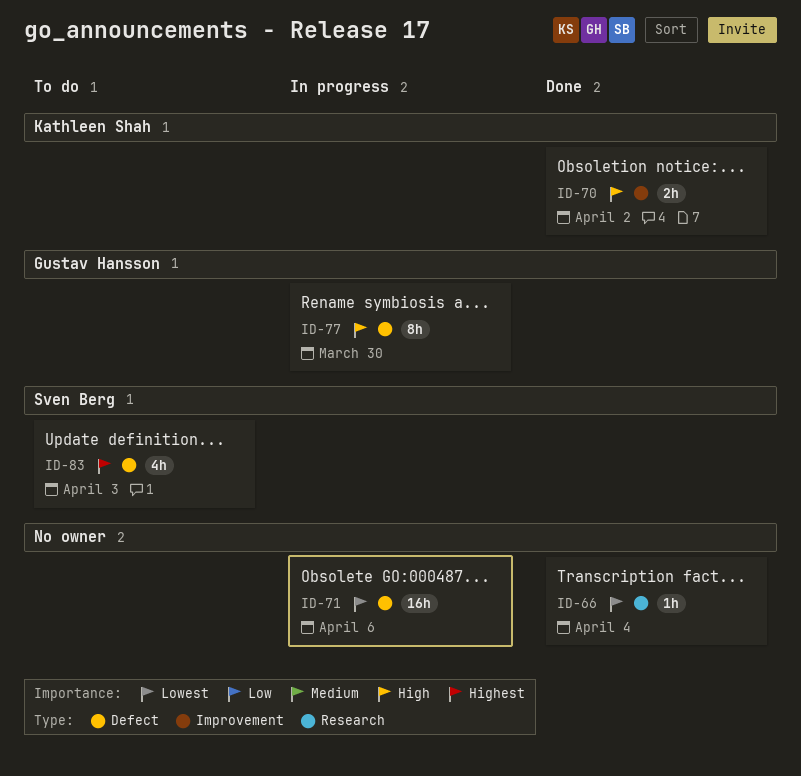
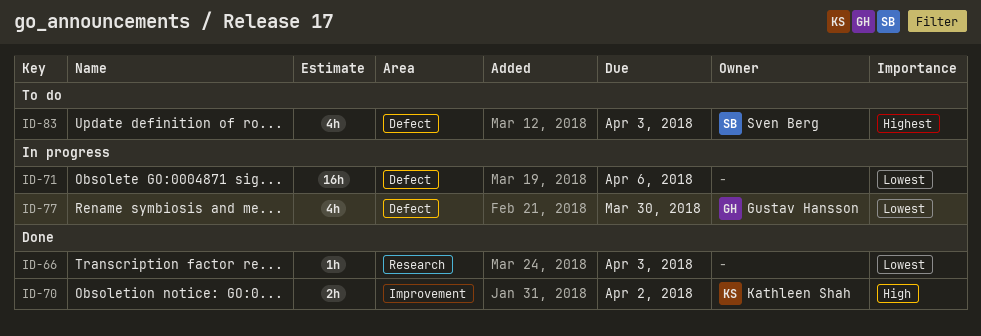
ID-66, due: Apr 4 -> Apr 3
ID-77, priority: High -> Lowest
ID-77, estimate: 8h -> 4h

